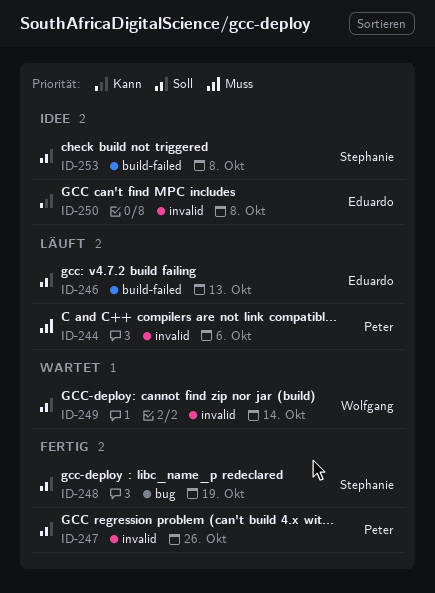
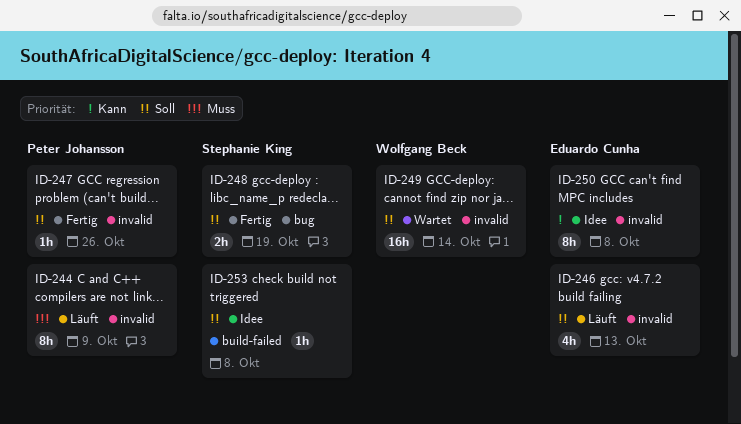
ID-244, due: Oct 6 -> Oct 9
ID-246, label: build-failed -> invalid

